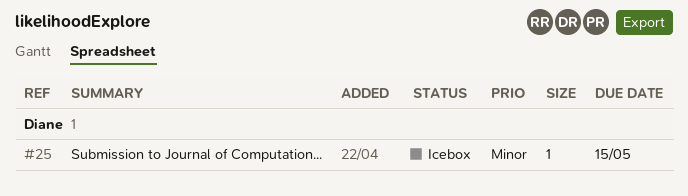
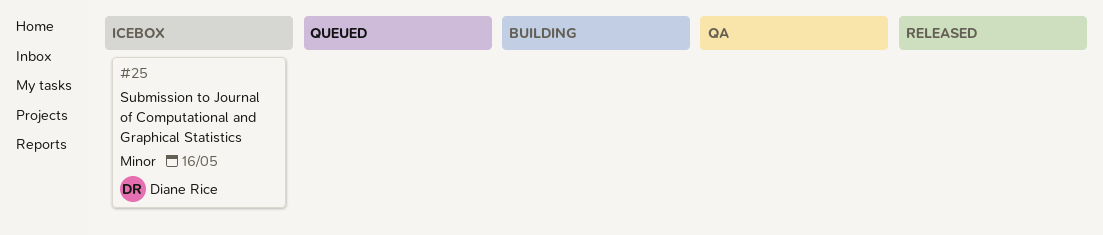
#25, due: May 15 -> May 16

